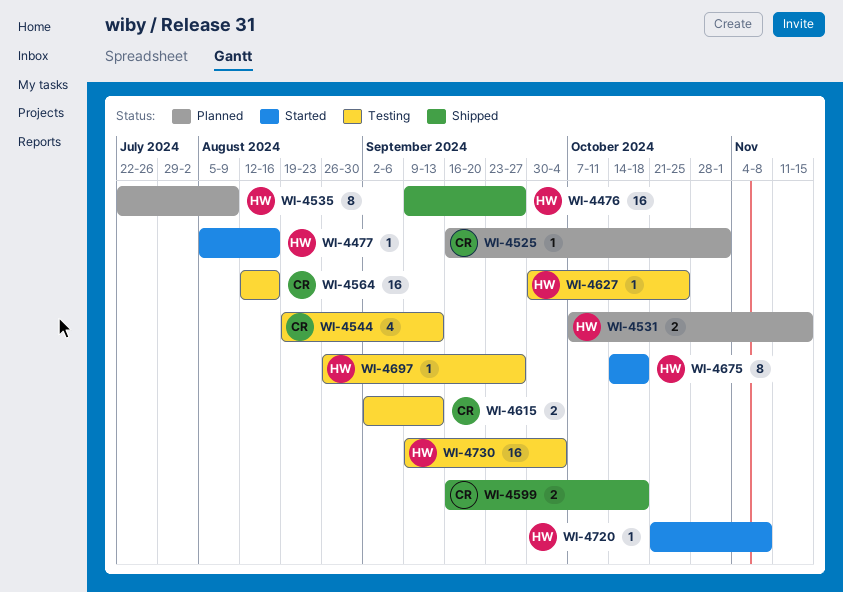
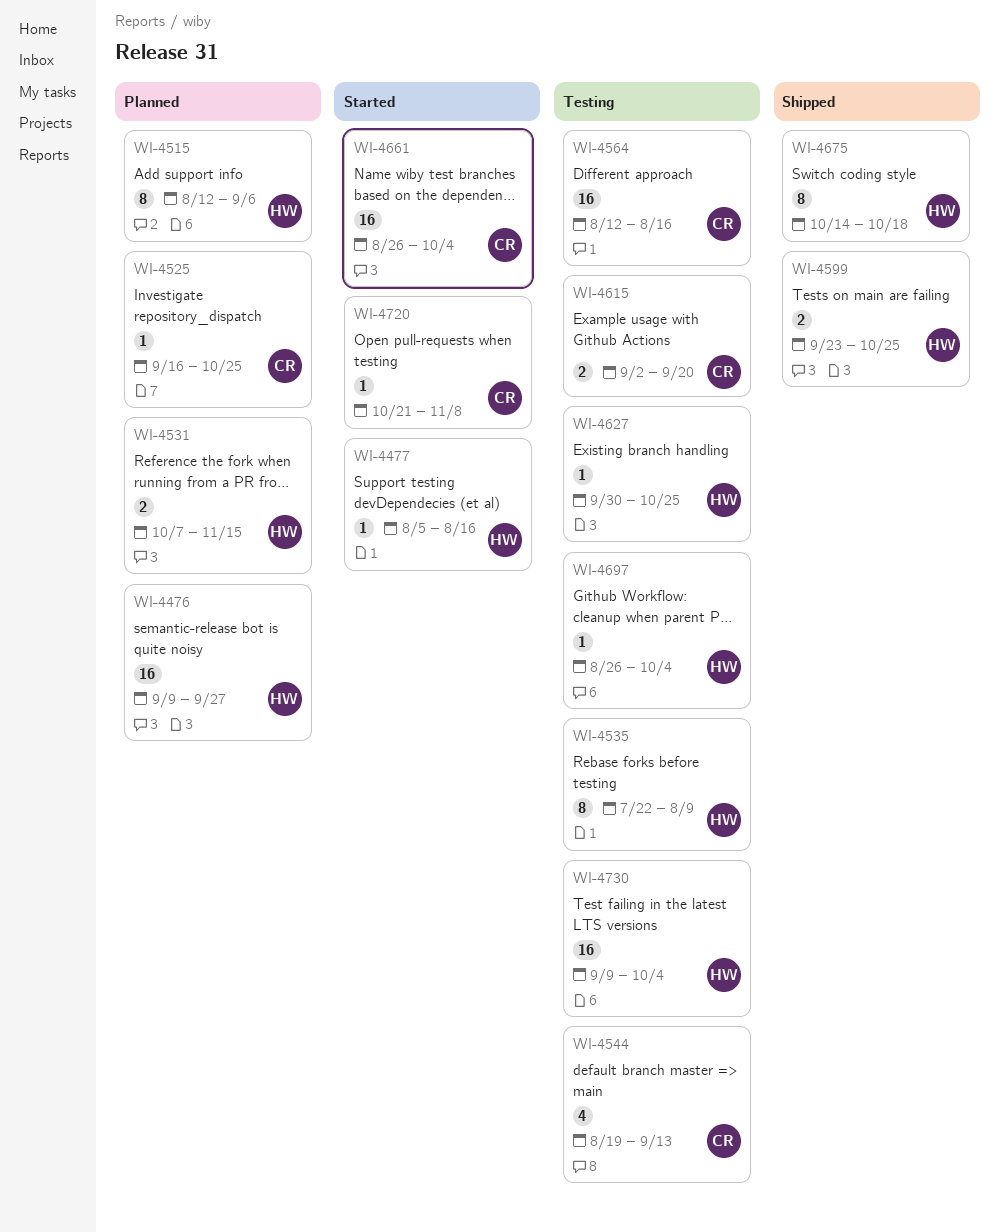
WI-4476, status: Shipped -> Planned
WI-4515: none -> present
WI-4525, due: Nov 1 -> Oct 25
WI-4535, status: Planned -> Testing
WI-4599, owner: CR -> HW
WI-4599, start: Sep 16 -> Sep 23
WI-4599, due: Oct 18 -> Oct 25
WI-4615, due: Sep 13 -> Sep 20
WI-4661: none -> present
WI-4675, status: Started -> Shipped
WI-4697, due: Sep 27 -> Oct 4
WI-4720, owner: HW -> CR

